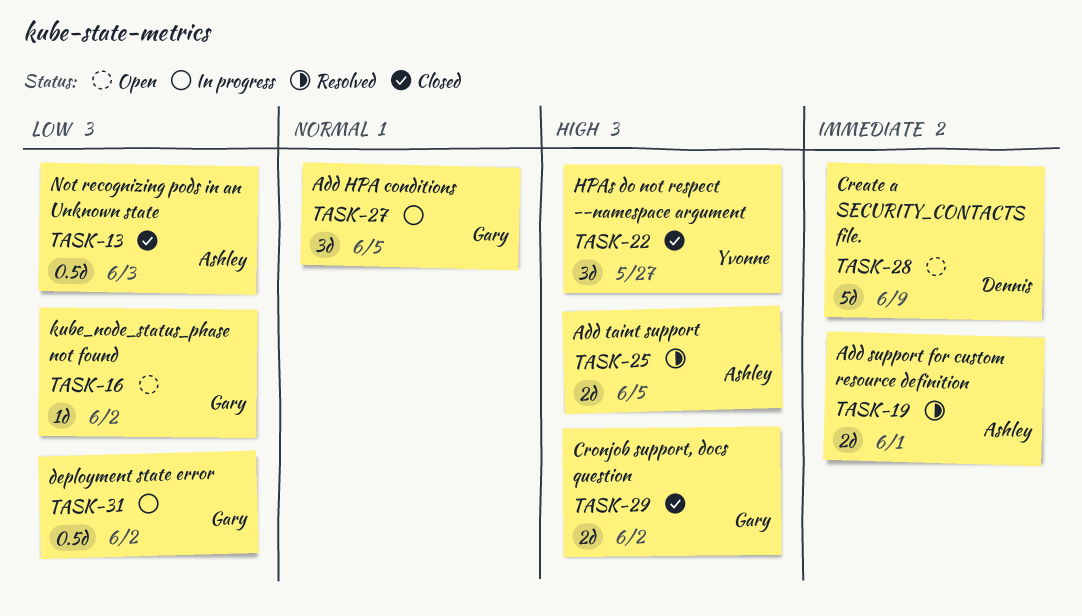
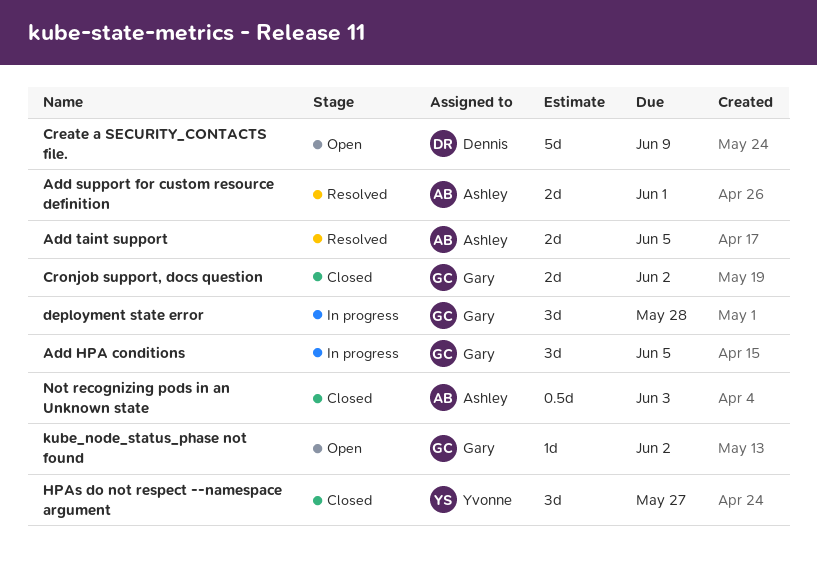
deployment state error, estimate: 0.5d -> 3d
deployment state error, due: Jun 2 -> May 28

